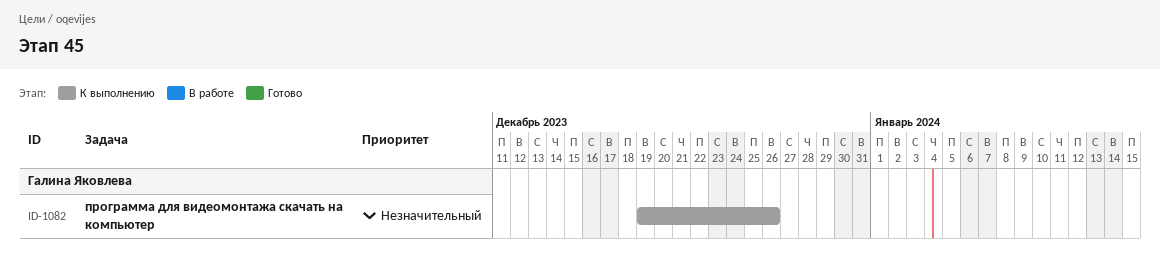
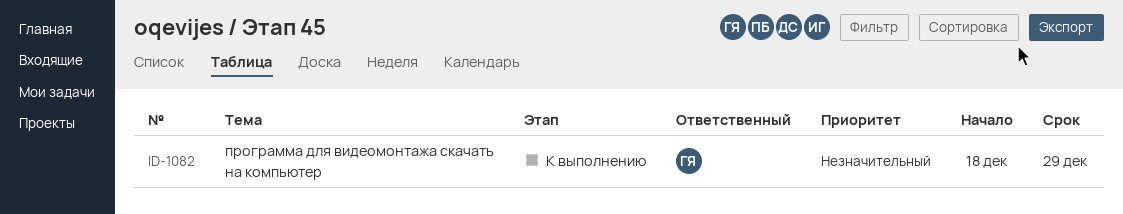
ID-1082, start: Dec 19 -> Dec 18
ID-1082, due: Dec 26 -> Dec 29

